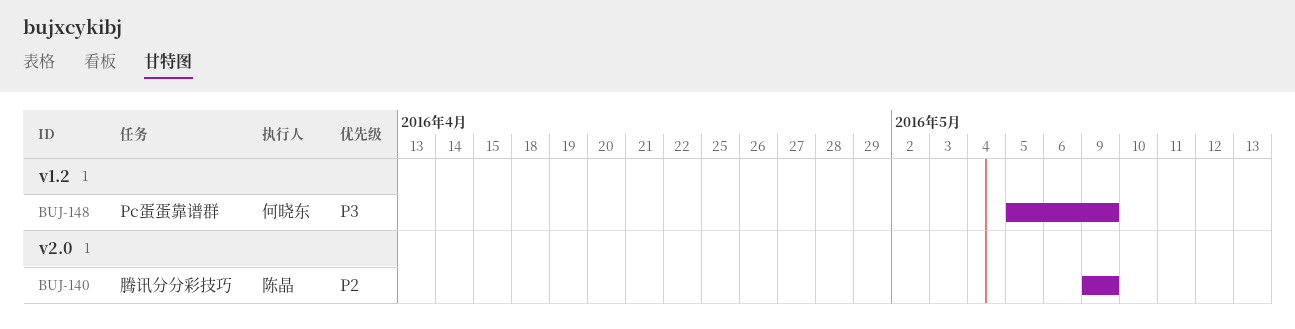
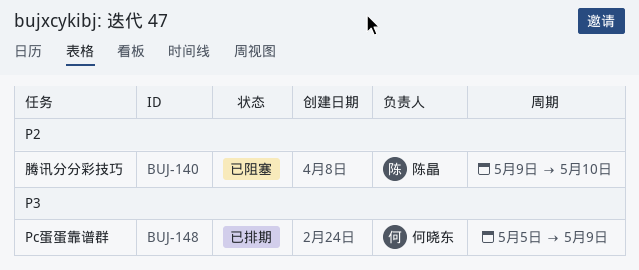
BUJ-140, due: May 9 -> May 10

